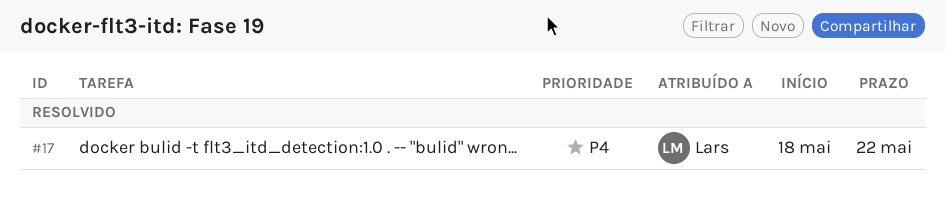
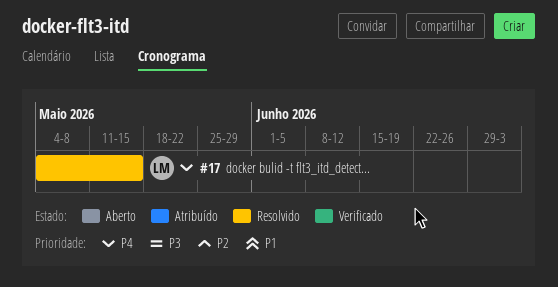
#17, start: May 18 -> May 4
#17, due: May 22 -> May 15

